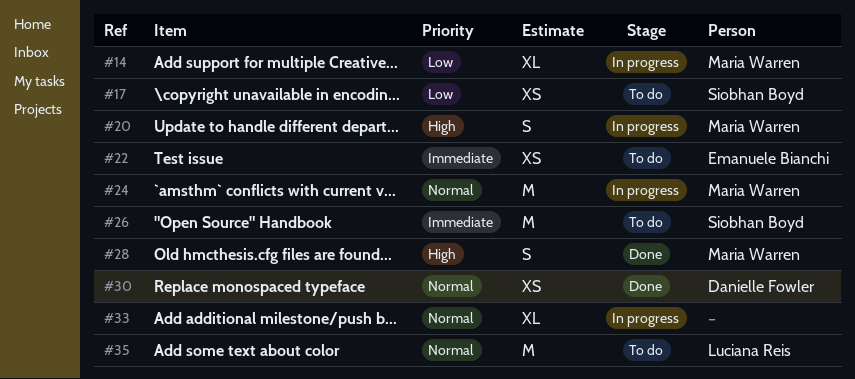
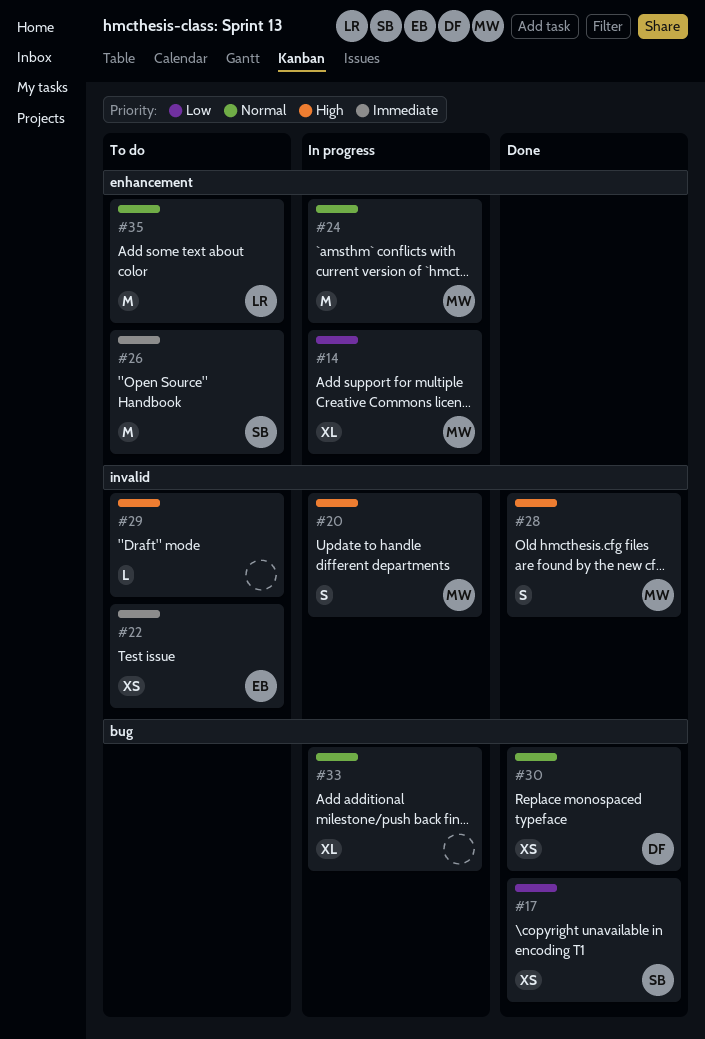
#17, status: To do -> Done
#29: none -> present

